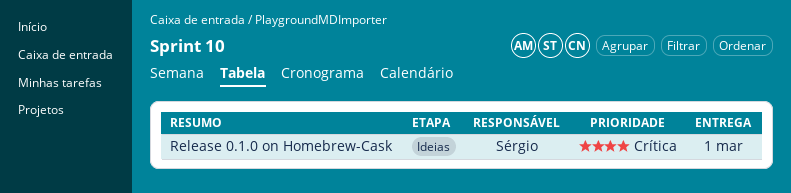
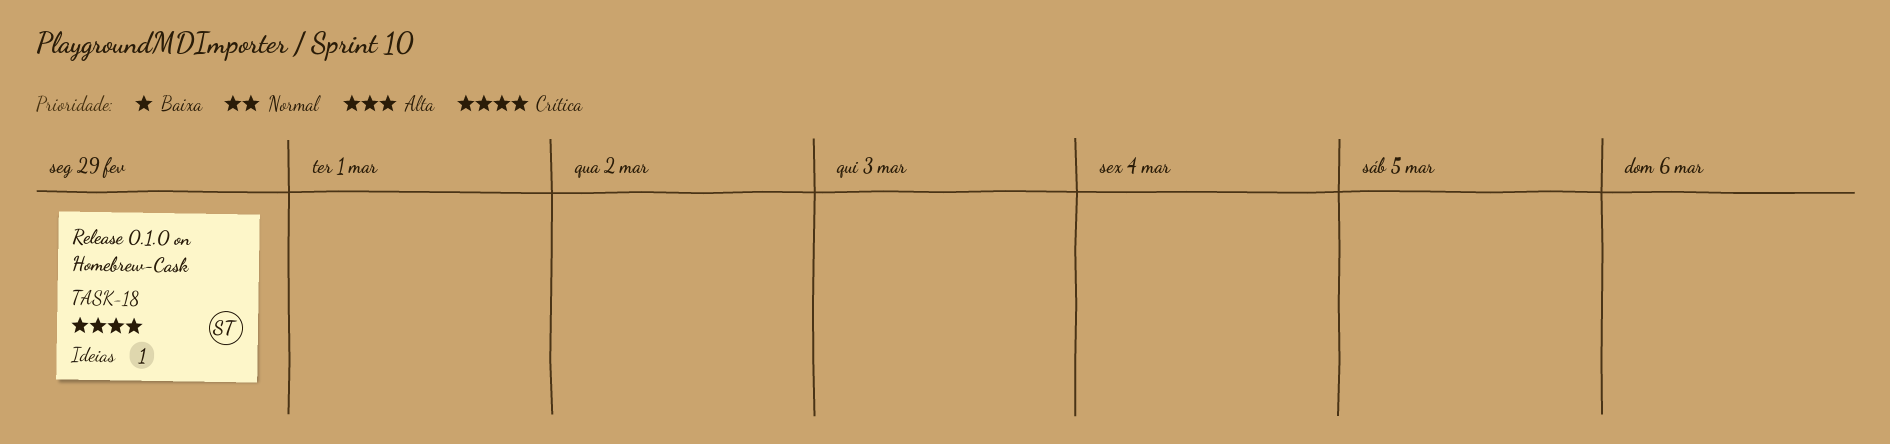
Release 0.1.0 on Homebrew-Cask, due: Mar 1 -> Feb 29

